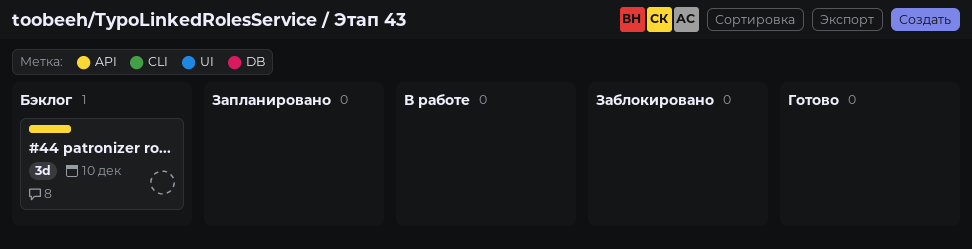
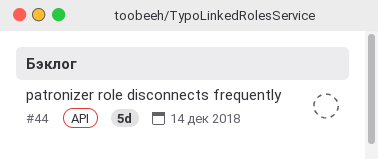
#44, estimate: 3d -> 5d
#44, due: Dec 10 -> Dec 14

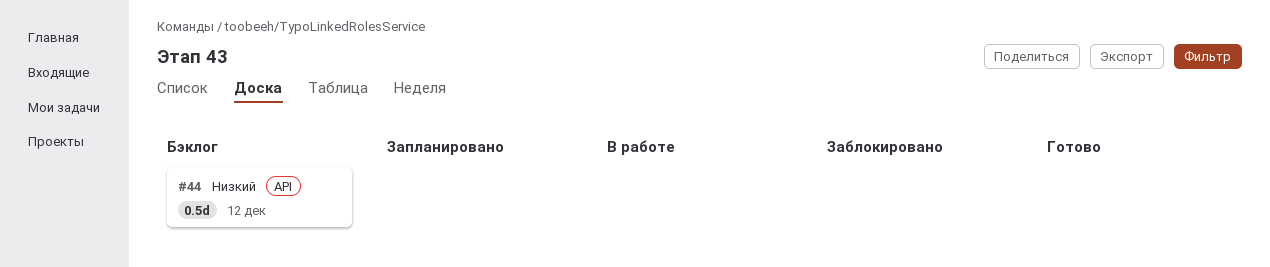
#44, estimate: 5d -> 0.5d
#44, due: Dec 14 -> Dec 12

